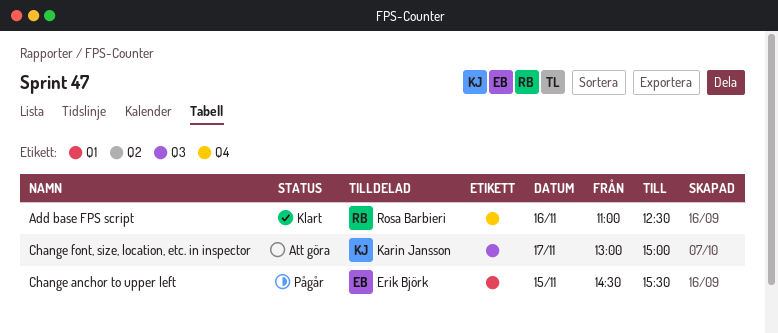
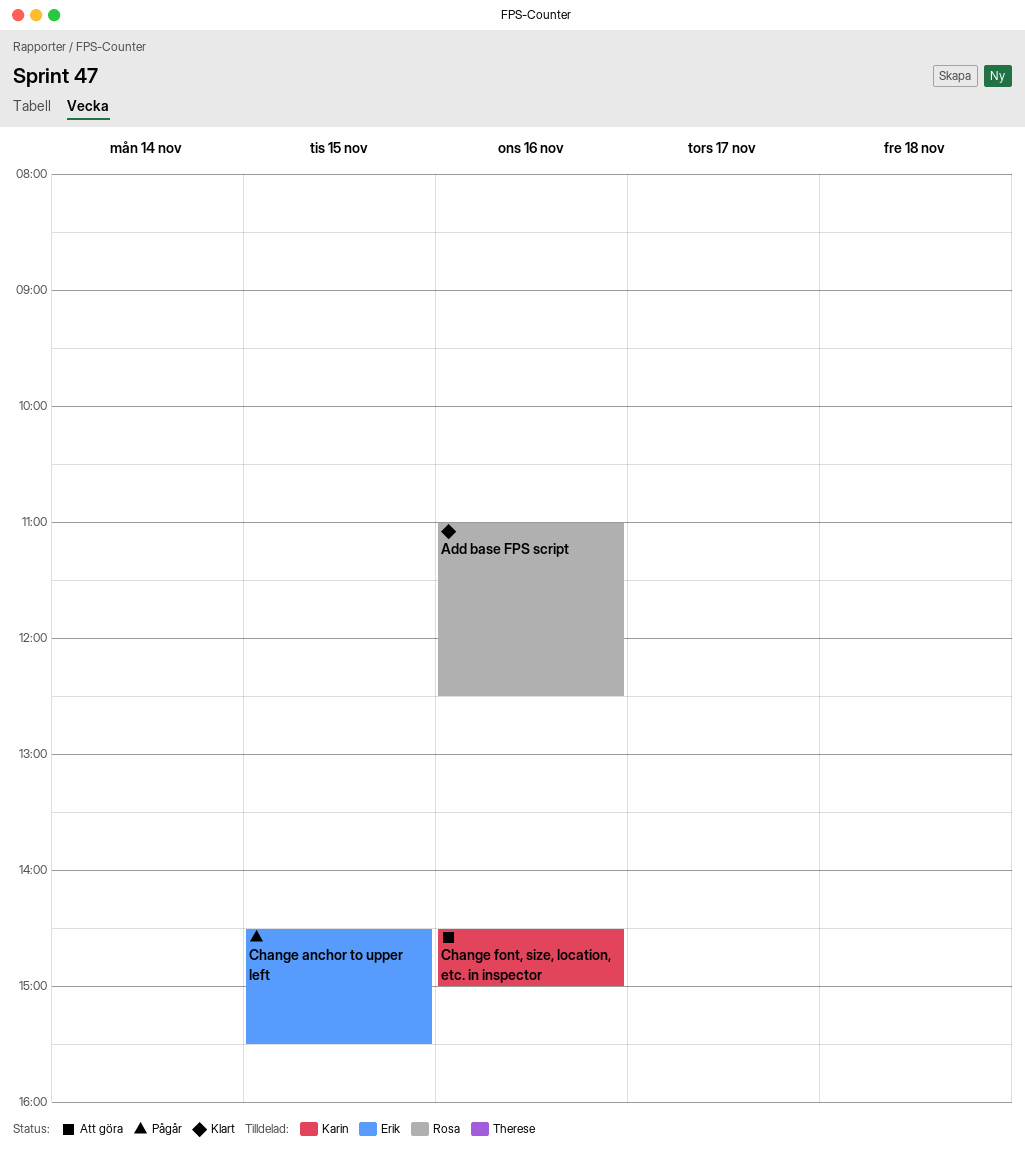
Change font, size, location, etc. in inspector, day: Nov 17 -> Nov 16
Change font, size, location, etc. in inspector, begins: 13:00 -> 14:30

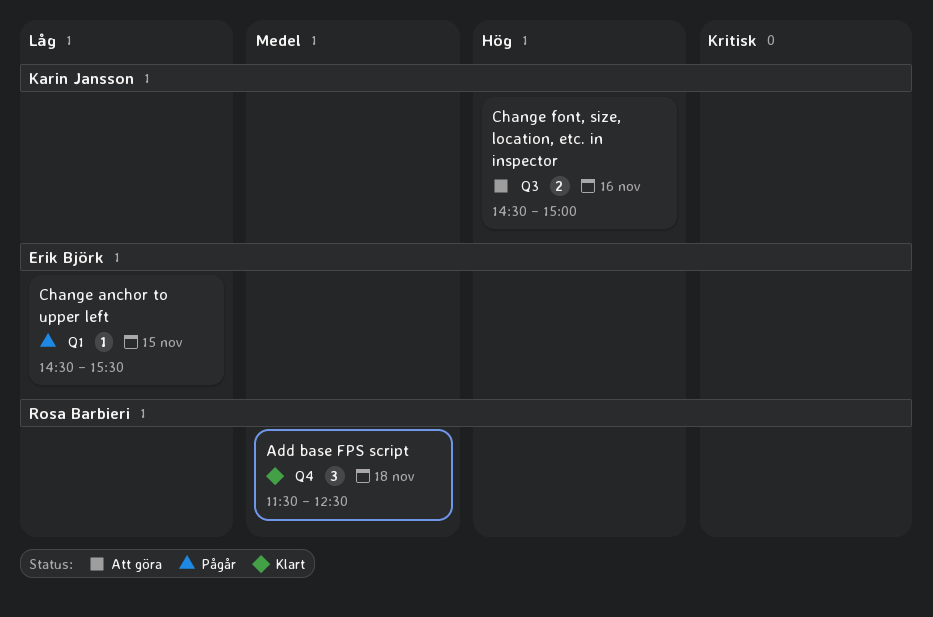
Add base FPS script, day: Nov 16 -> Nov 18
Add base FPS script, begins: 11:00 -> 11:30

